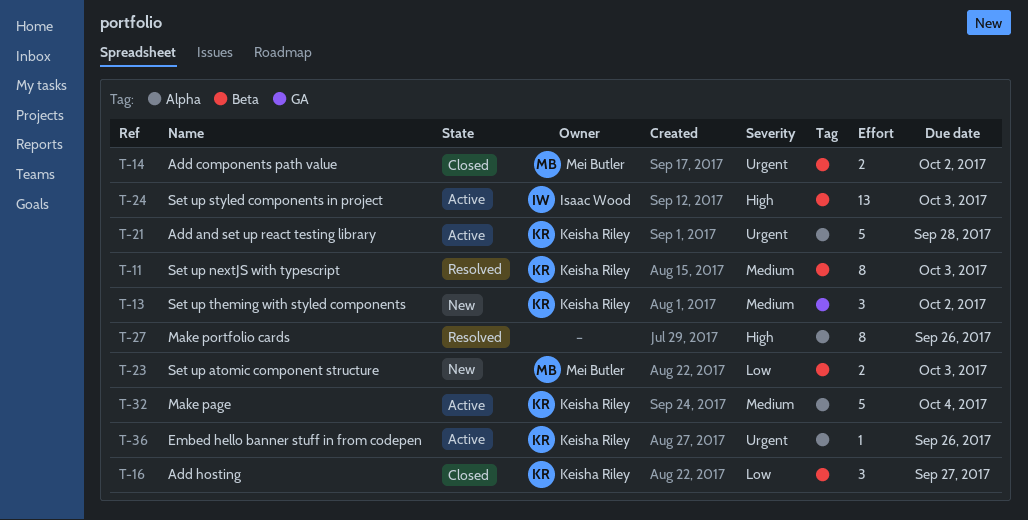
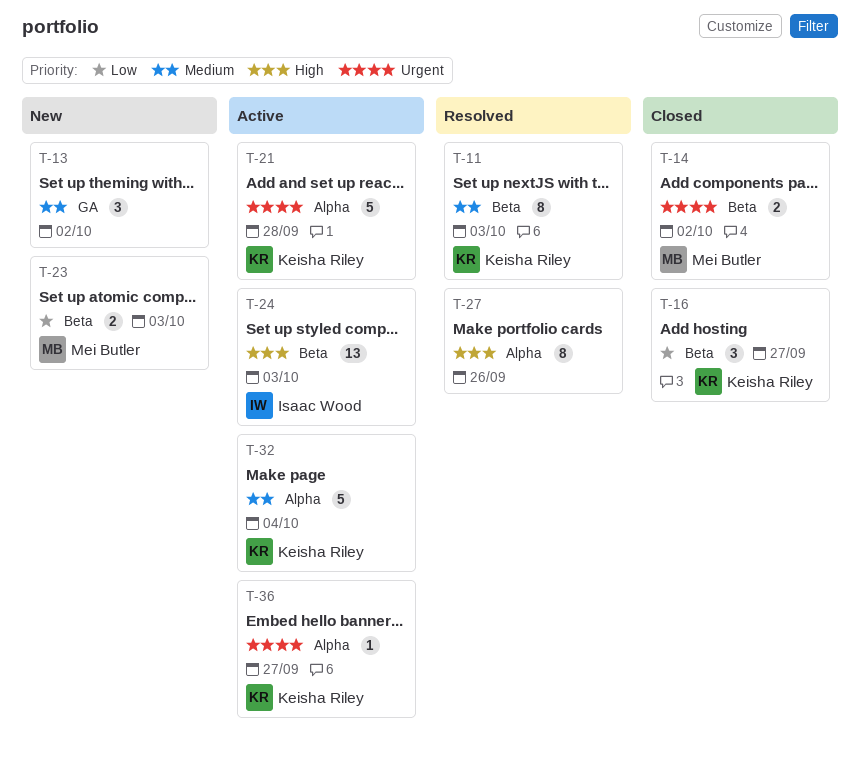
T-13, owner: Keisha Riley -> none
T-36, due: Sep 26 -> Sep 27

